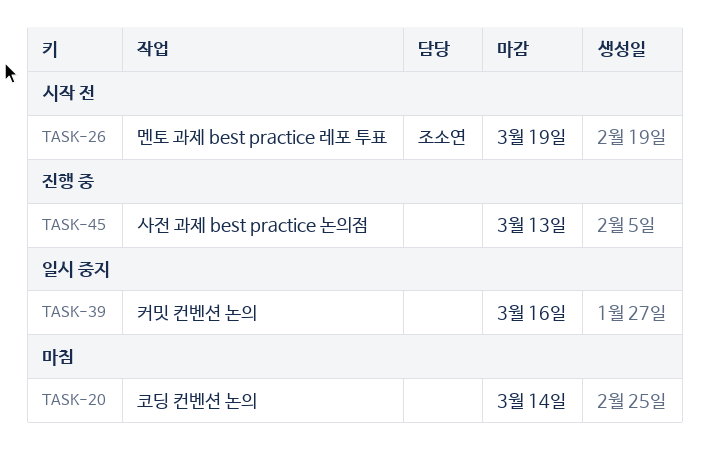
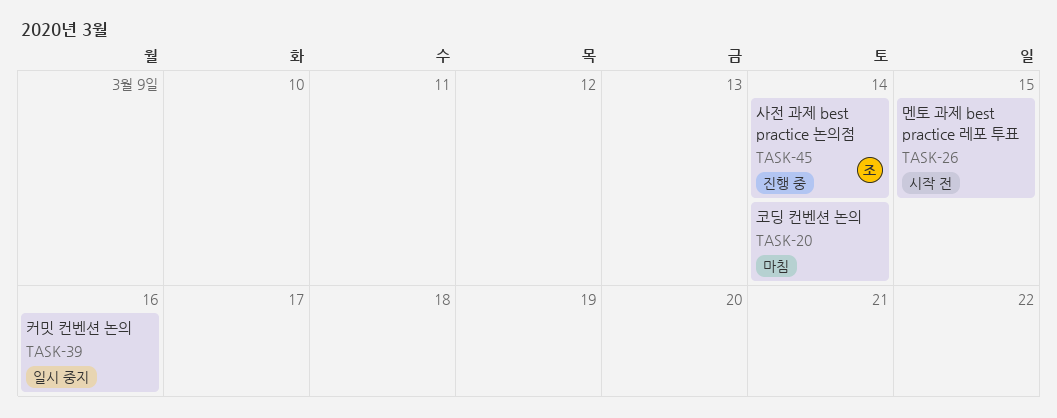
TASK-26, owner: 조소연 -> none
TASK-26, due: Mar 19 -> Mar 15
TASK-45, owner: none -> 조소연
TASK-45, due: Mar 13 -> Mar 14

